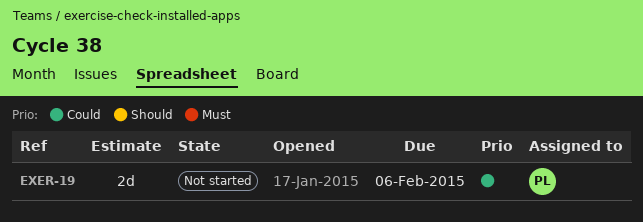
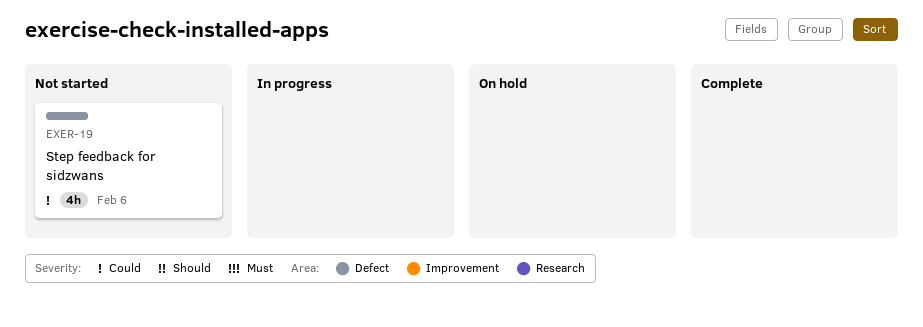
EXER-19, estimate: 2d -> 4h

